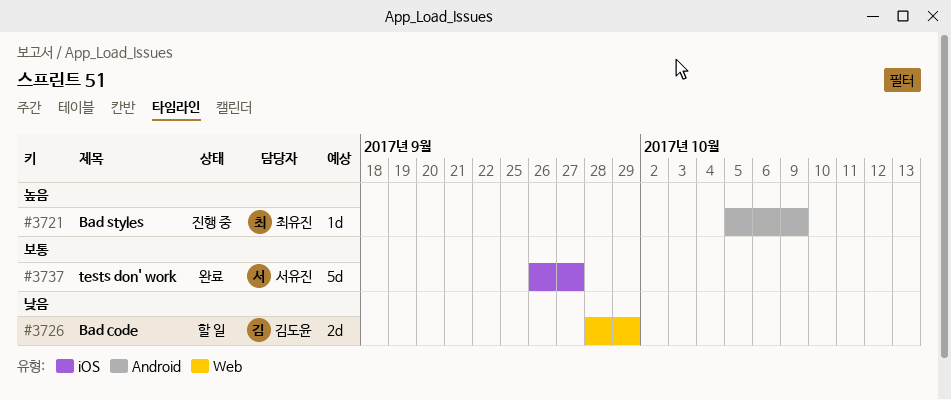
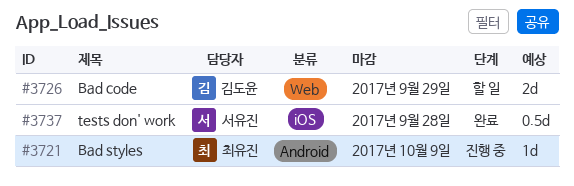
#3737, estimate: 5d -> 0.5d
#3737, due: Sep 27 -> Sep 28

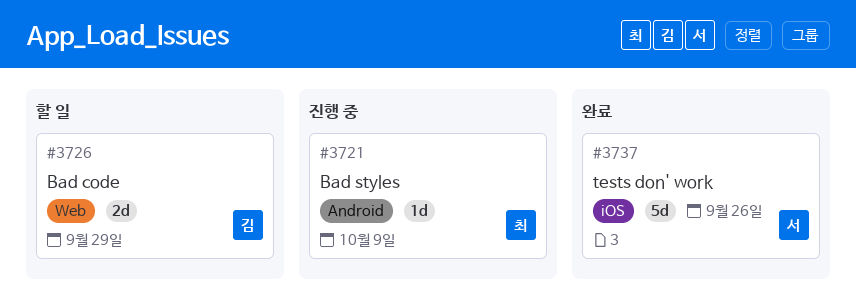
#3737, estimate: 0.5d -> 5d
#3737, due: Sep 28 -> Sep 26

